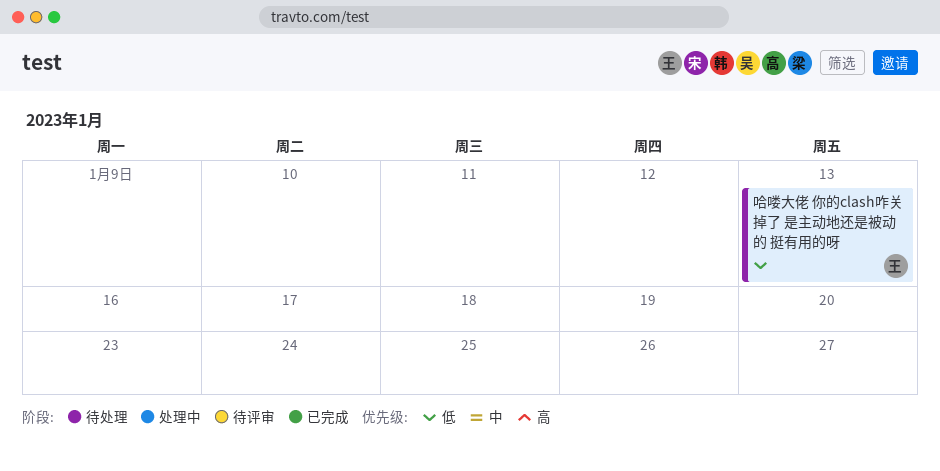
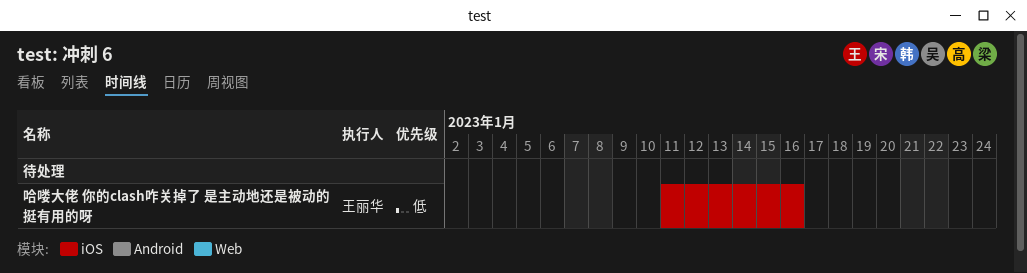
哈喽大佬 你的clash咋关掉了 是主动地还是被动的 挺有用的呀, due: Jan 13 -> Jan 16

